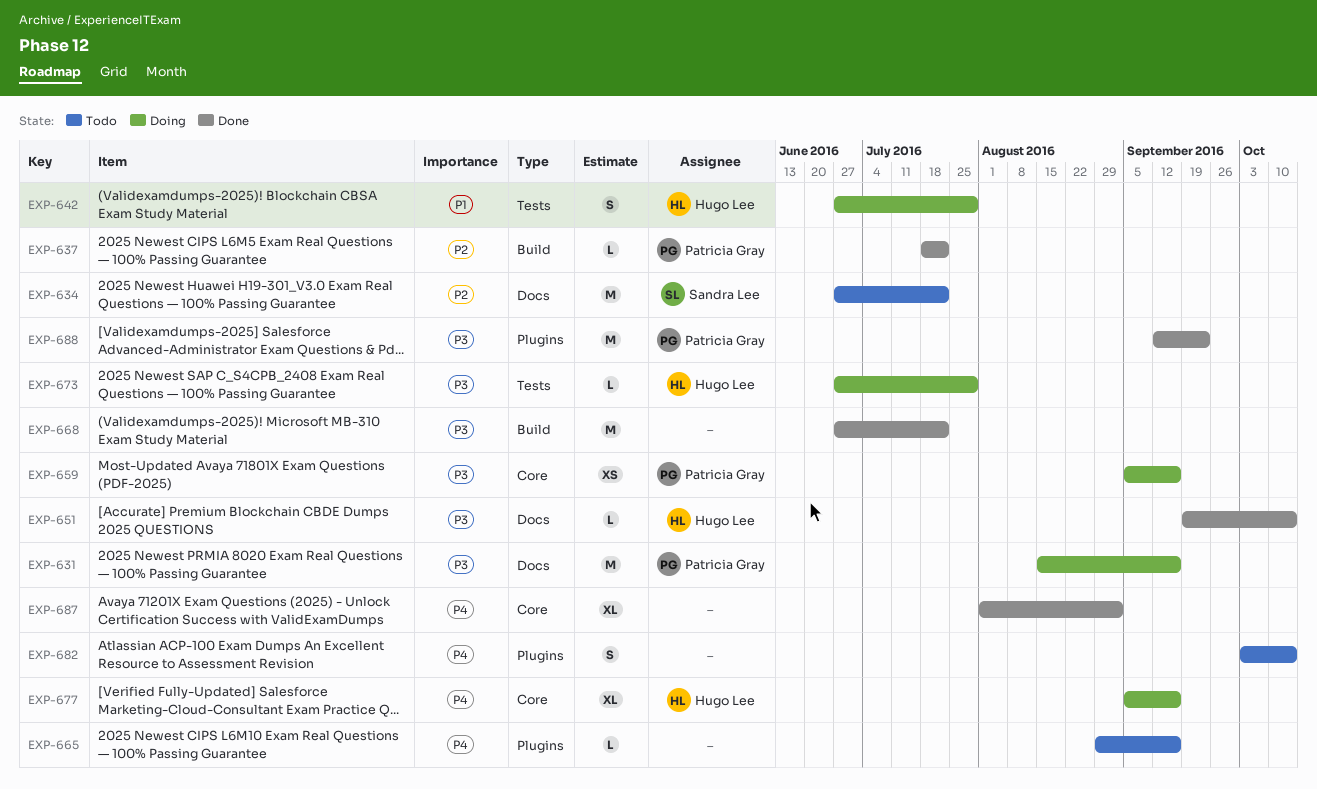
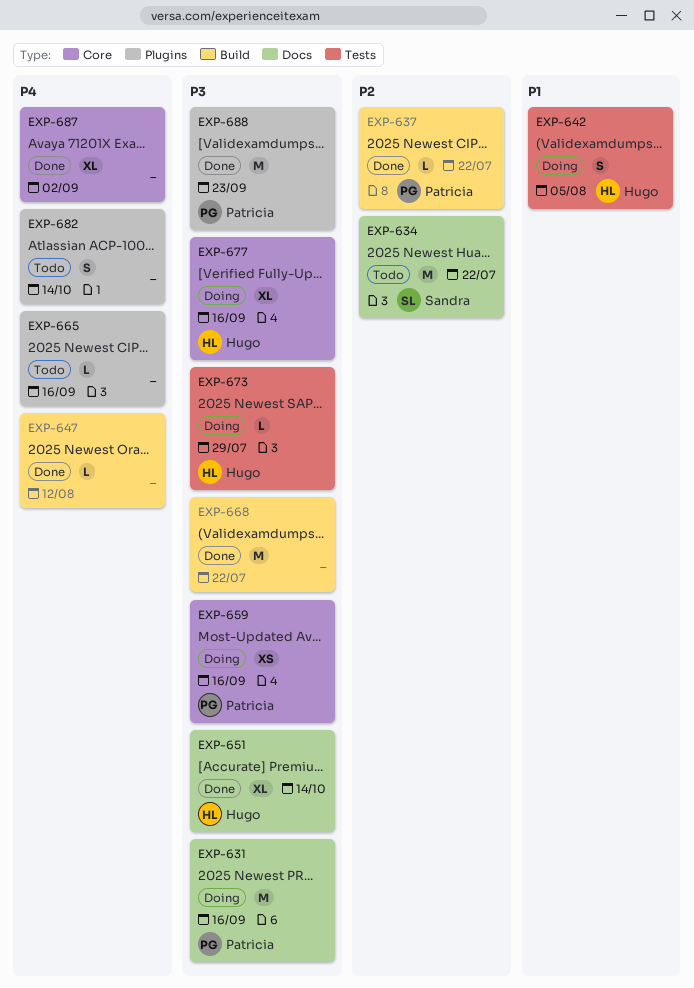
EXP-642, due: Jul 29 -> Aug 5
EXP-647: none -> present
EXP-651, estimate: L -> XL
EXP-677, priority: P4 -> P3

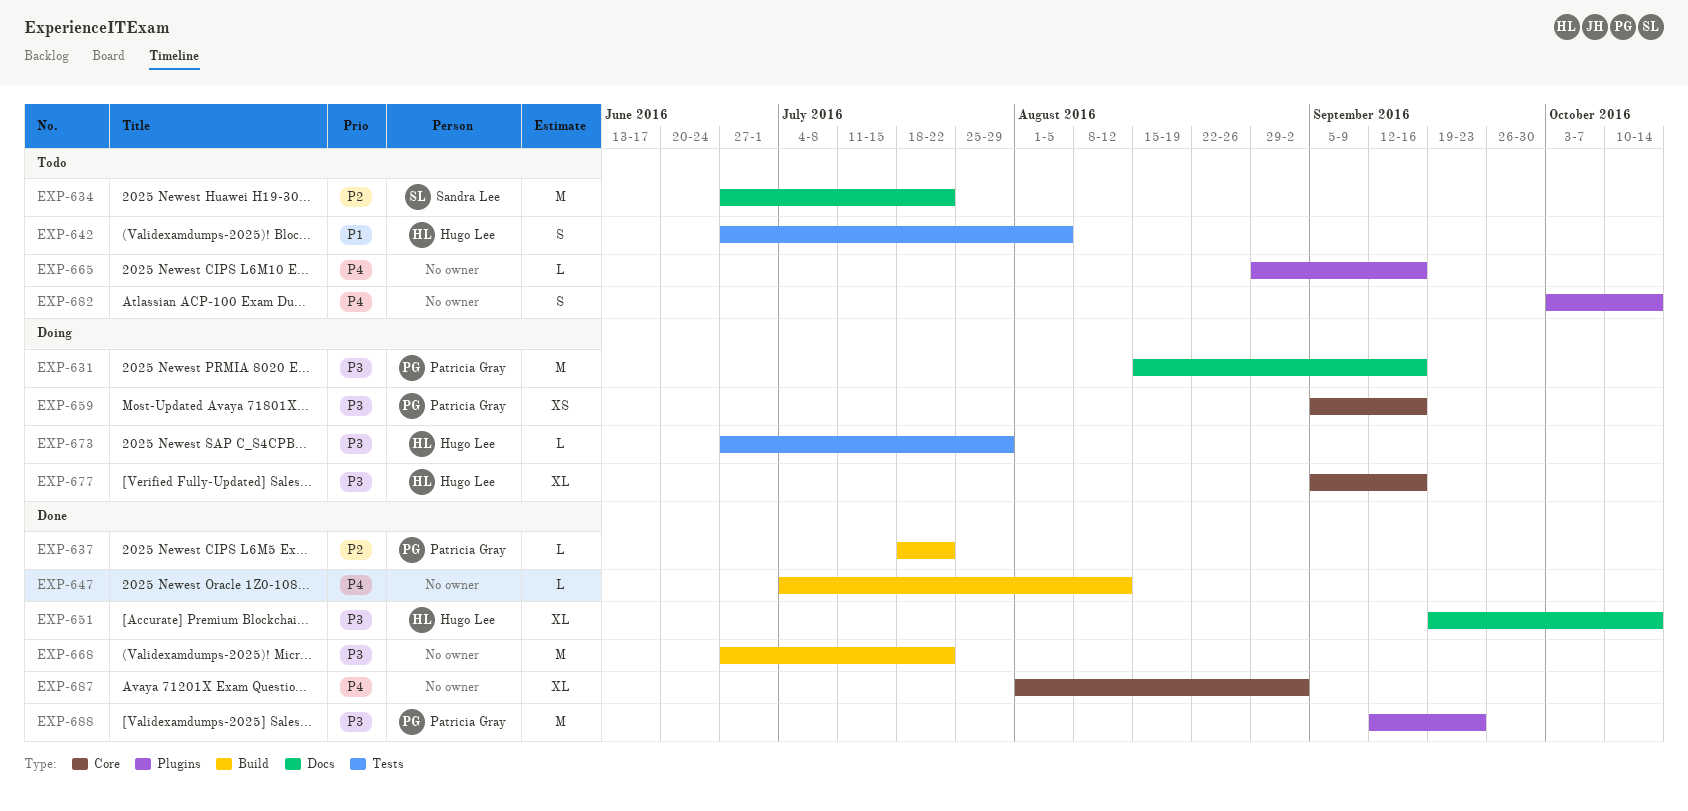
EXP-642, status: Doing -> Todo

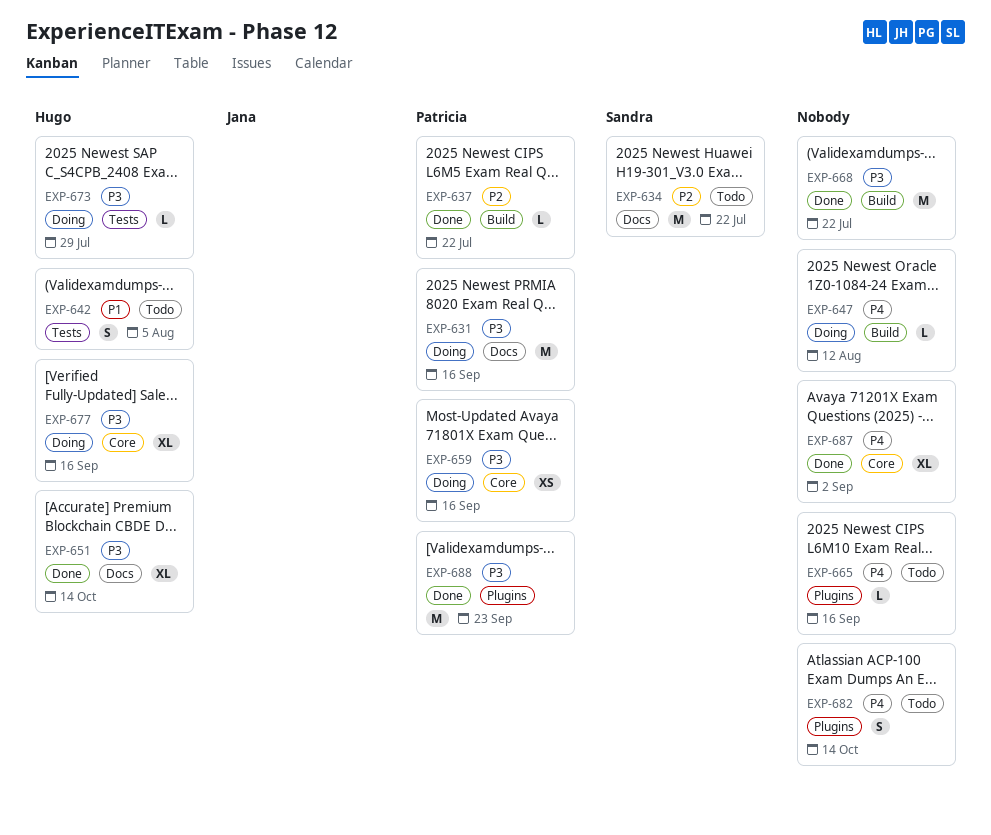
EXP-647, status: Done -> Doing

